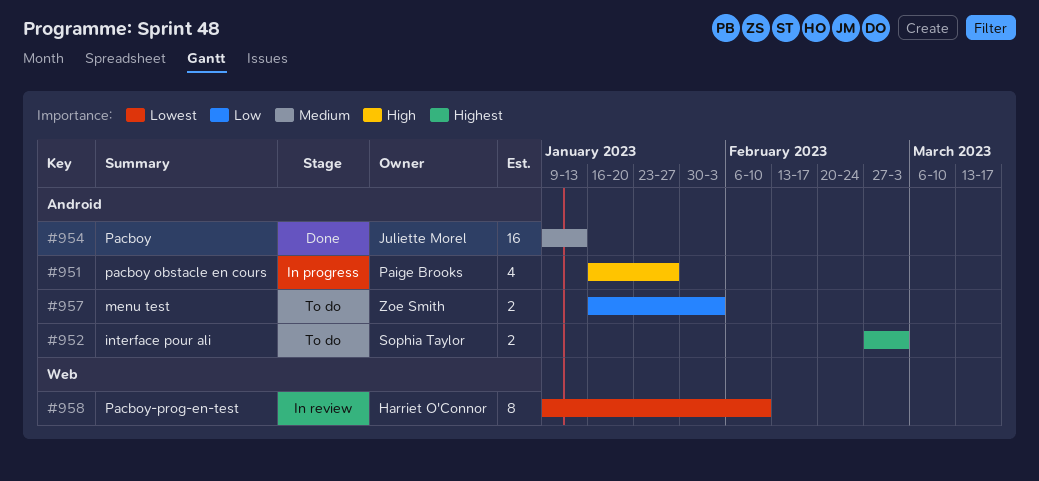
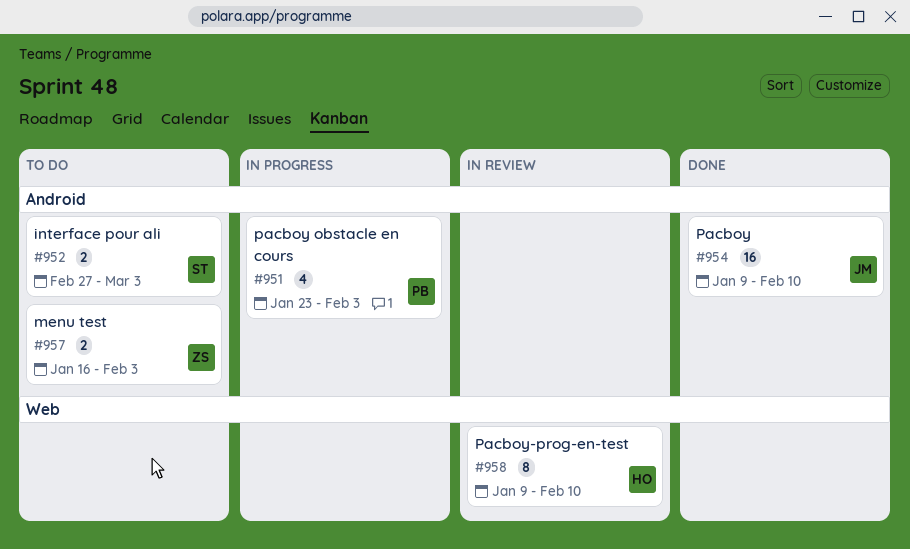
#951, start: Jan 16 -> Jan 23
#951, due: Jan 27 -> Feb 3
#954, due: Jan 13 -> Feb 10

